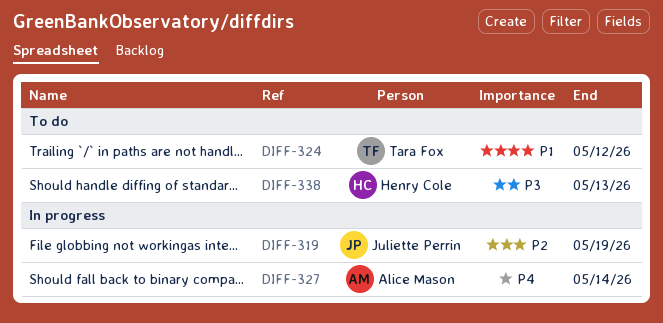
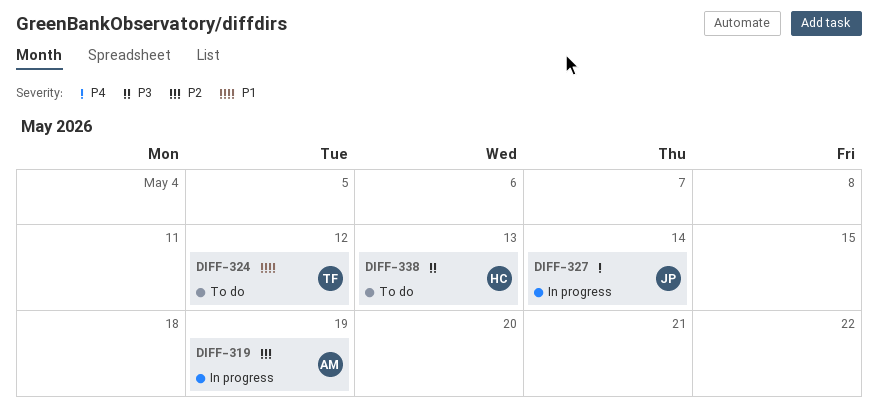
DIFF-319, owner: Juliette Perrin -> Alice Mason
DIFF-327, owner: Alice Mason -> Juliette Perrin

